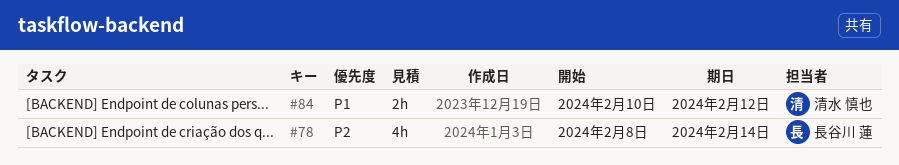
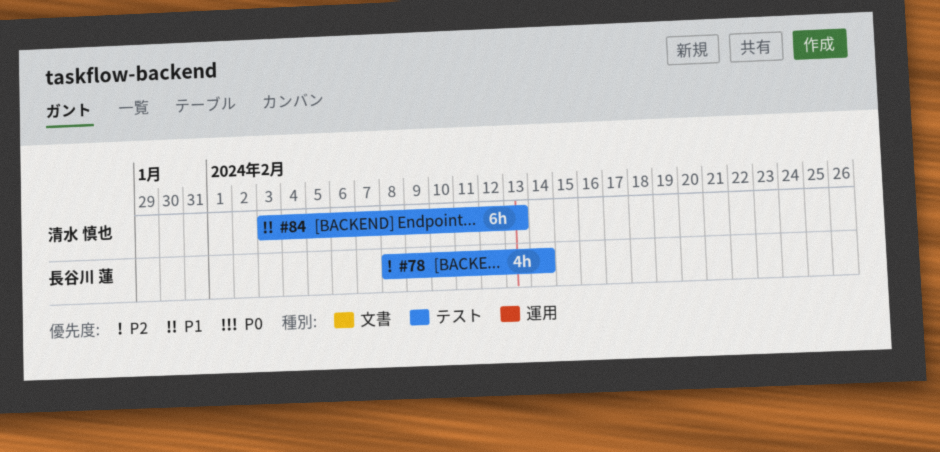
#84, estimate: 2h -> 6h
#84, start: Feb 10 -> Feb 3
#84, due: Feb 12 -> Feb 13

